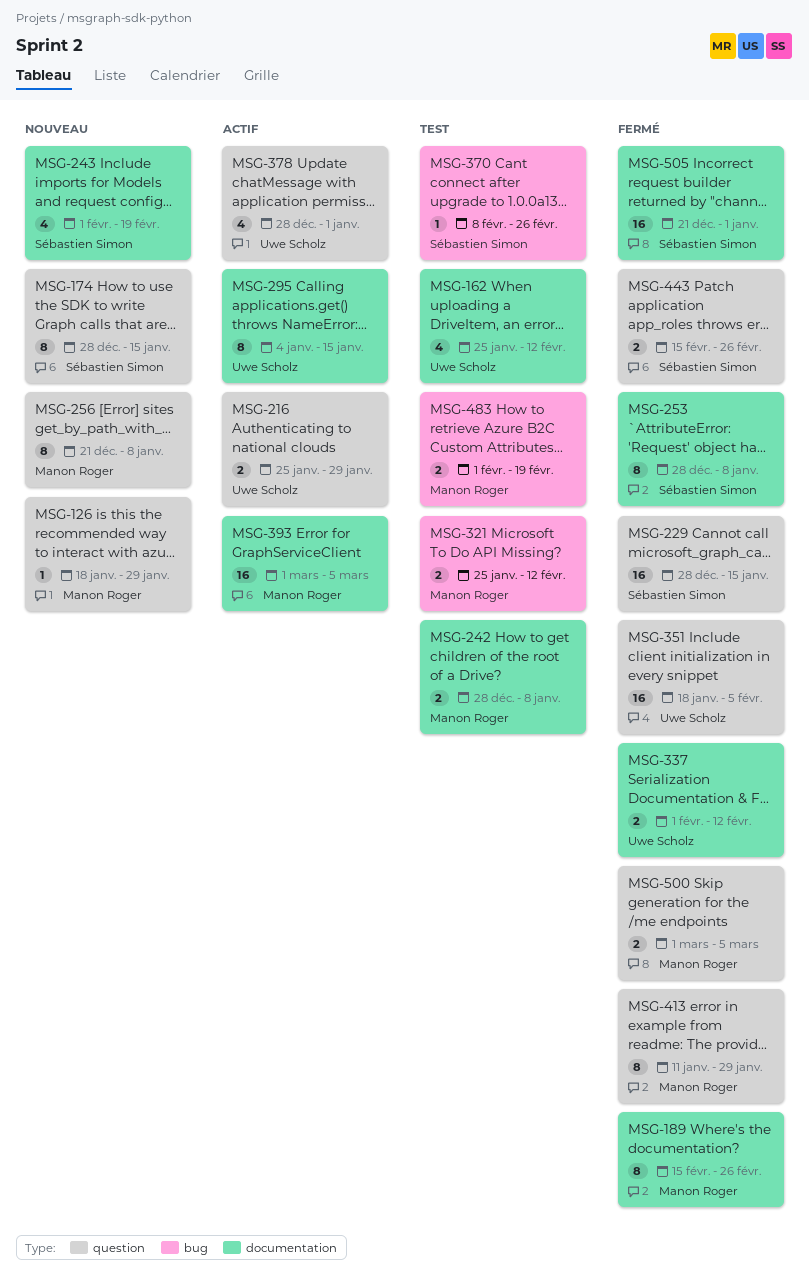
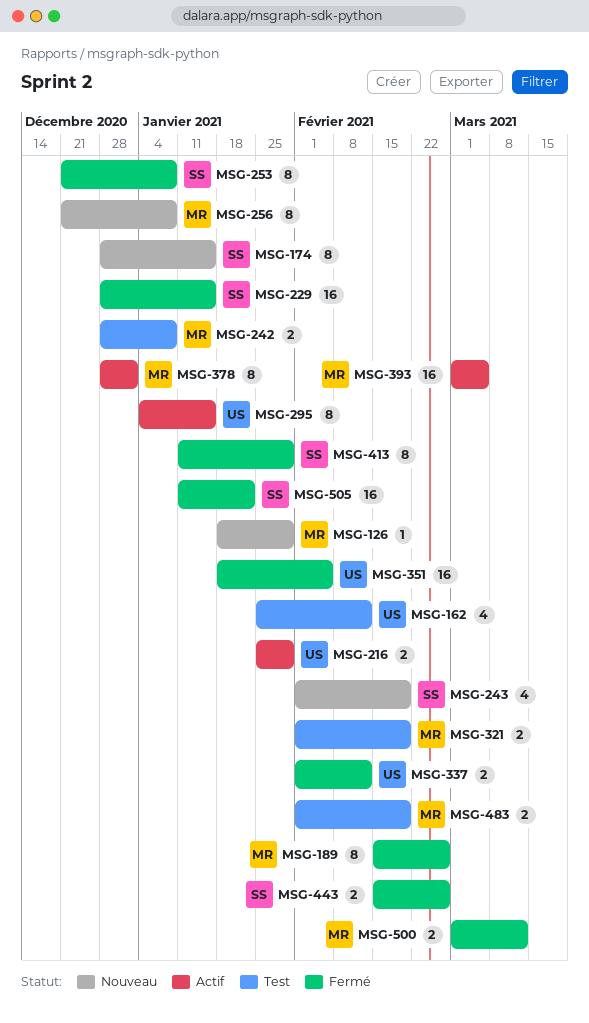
MSG-253, start: Dec 28 -> Dec 21
MSG-321, start: Jan 25 -> Feb 1
MSG-321, due: Feb 12 -> Feb 19
MSG-370: present -> none
MSG-378, owner: Uwe Scholz -> Manon Roger
MSG-378, estimate: 4 -> 8
MSG-413, owner: Manon Roger -> Sébastien Simon
MSG-500, due: Mar 5 -> Mar 12
MSG-505, start: Dec 21 -> Jan 11
MSG-505, due: Jan 1 -> Jan 22

